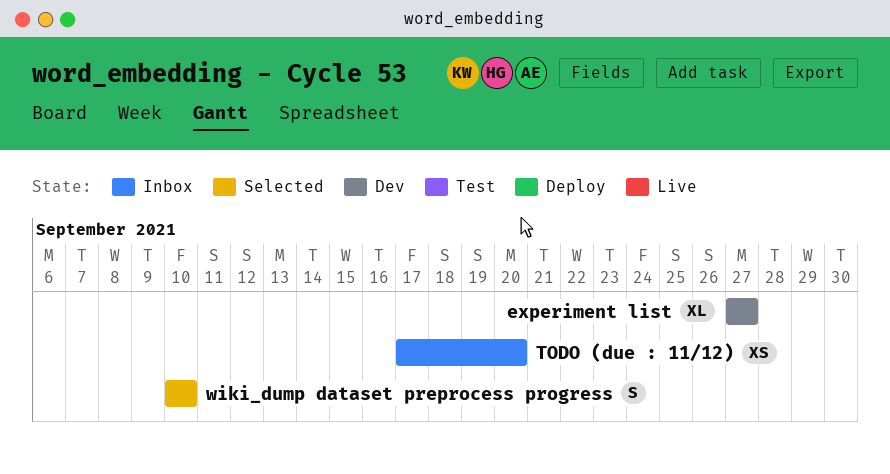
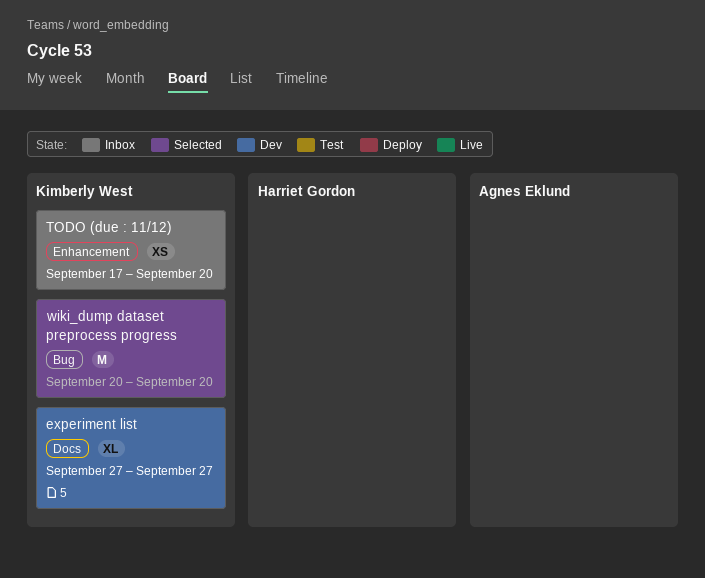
wiki_dump dataset preprocess progress, estimate: S -> M
wiki_dump dataset preprocess progress, start: Sep 10 -> Sep 20
wiki_dump dataset preprocess progress, due: Sep 10 -> Sep 20

